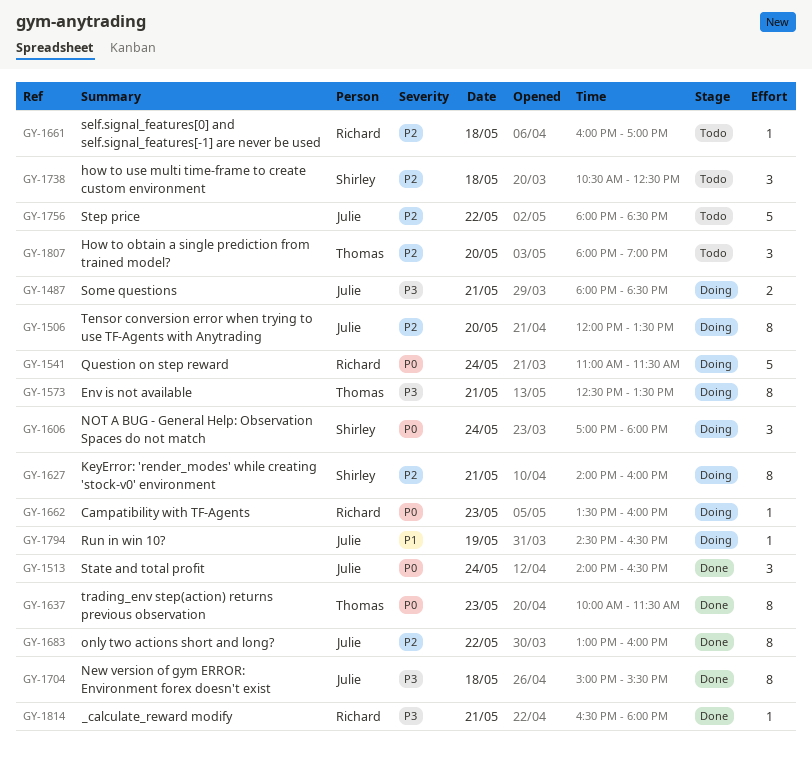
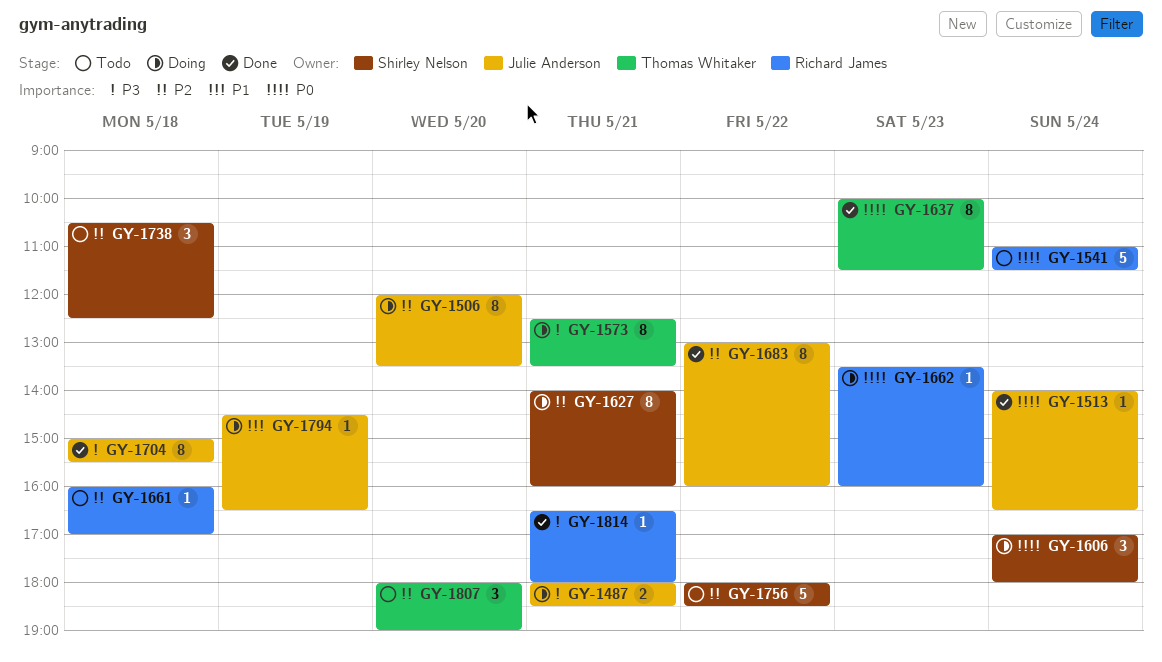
GY-1513, estimate: 3 -> 1
GY-1541, status: Doing -> Todo
GY-1756, owner: Julie Anderson -> Shirley Nelson

